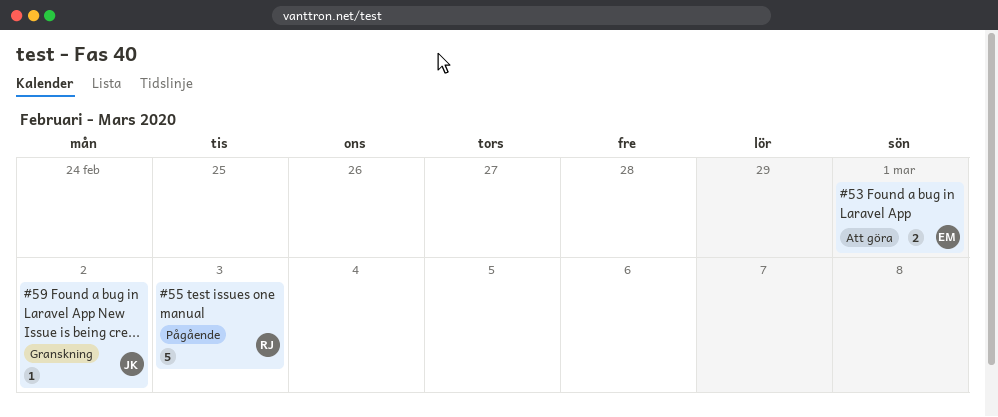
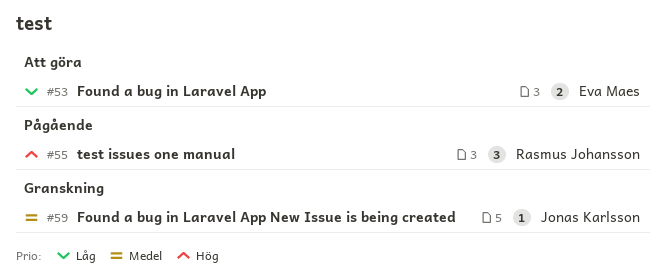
#55, estimate: 5 -> 3

